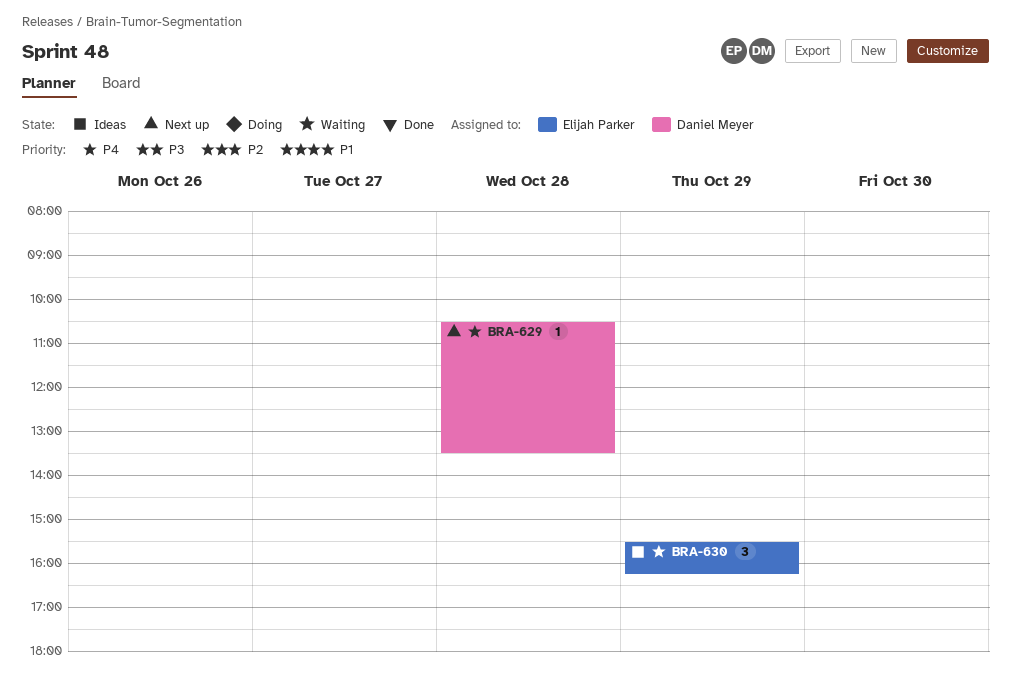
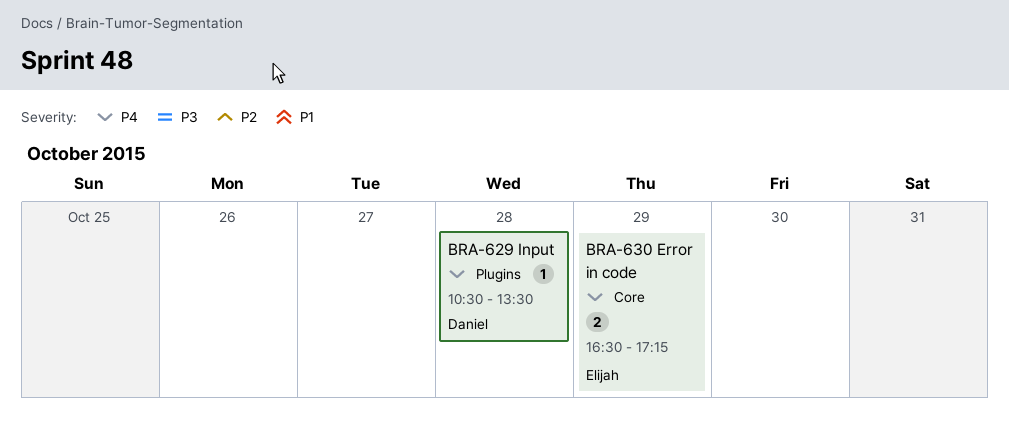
BRA-630, estimate: 3 -> 2
BRA-630, begins: 15:30 -> 16:30
BRA-630, ends: 16:15 -> 17:15

